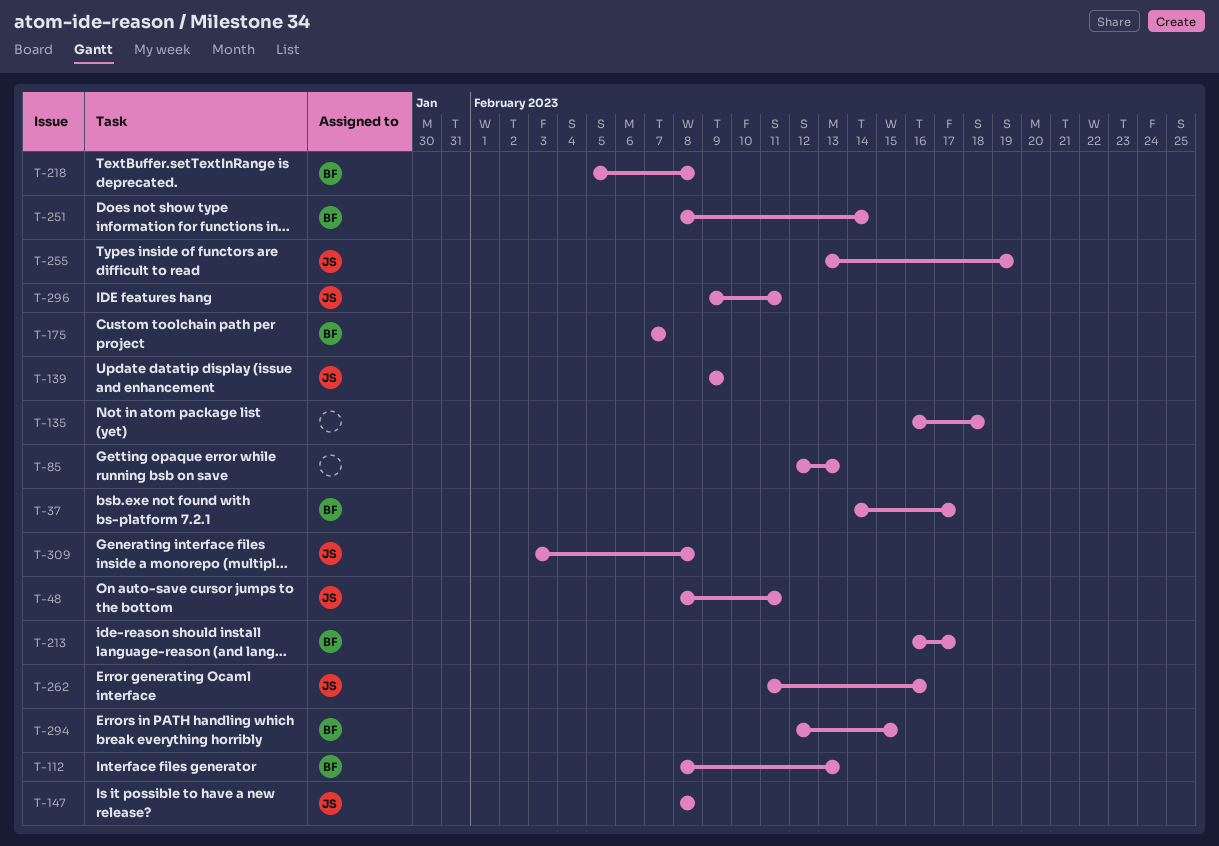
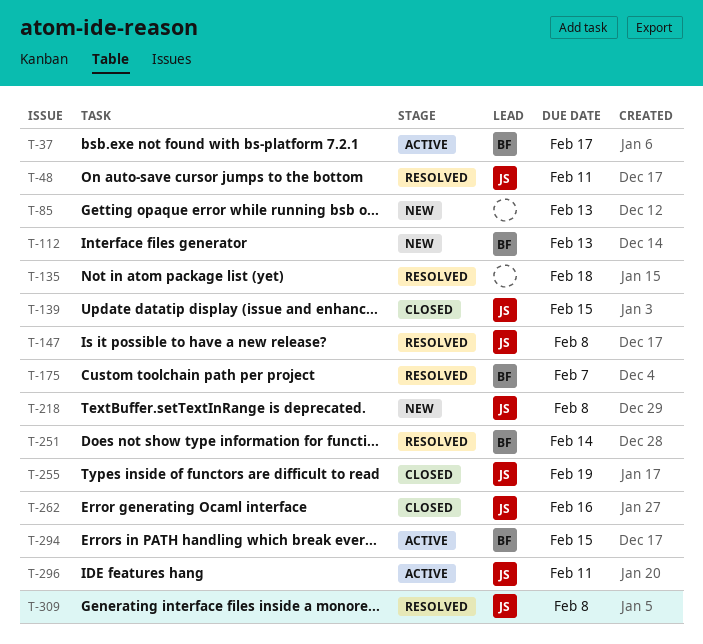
T-139, due: Feb 9 -> Feb 15
T-213: present -> none
T-218, owner: BF -> JS

